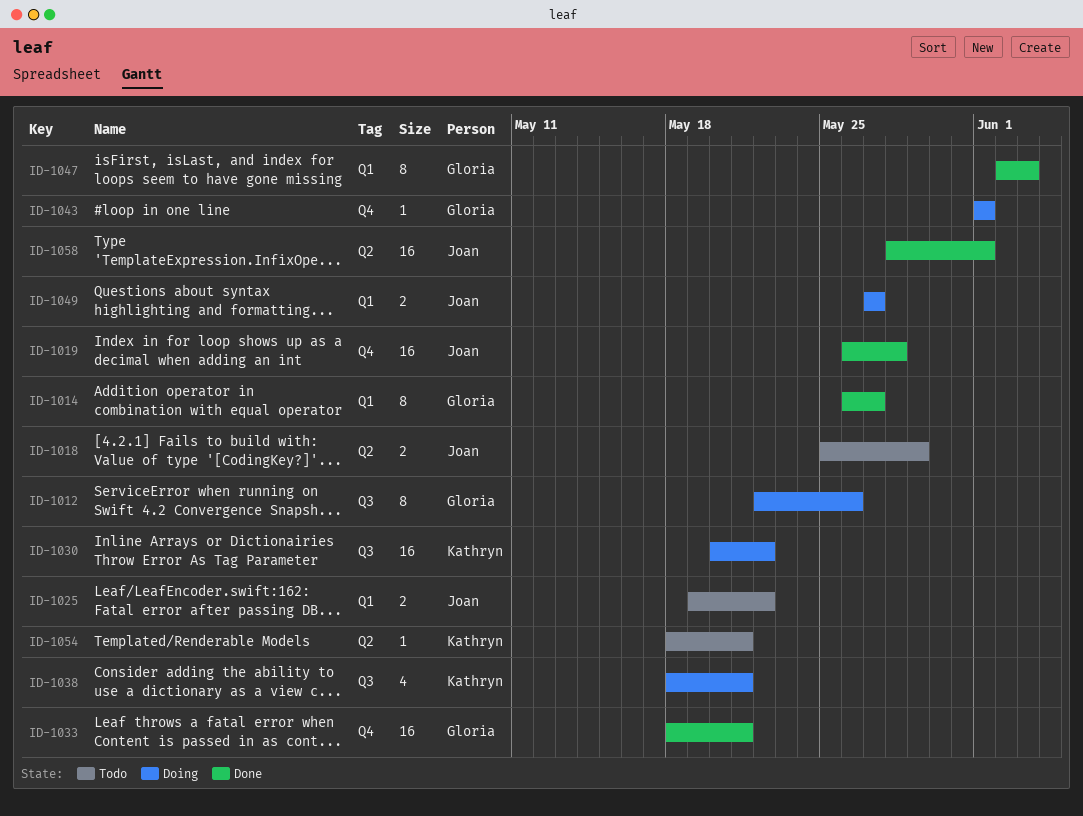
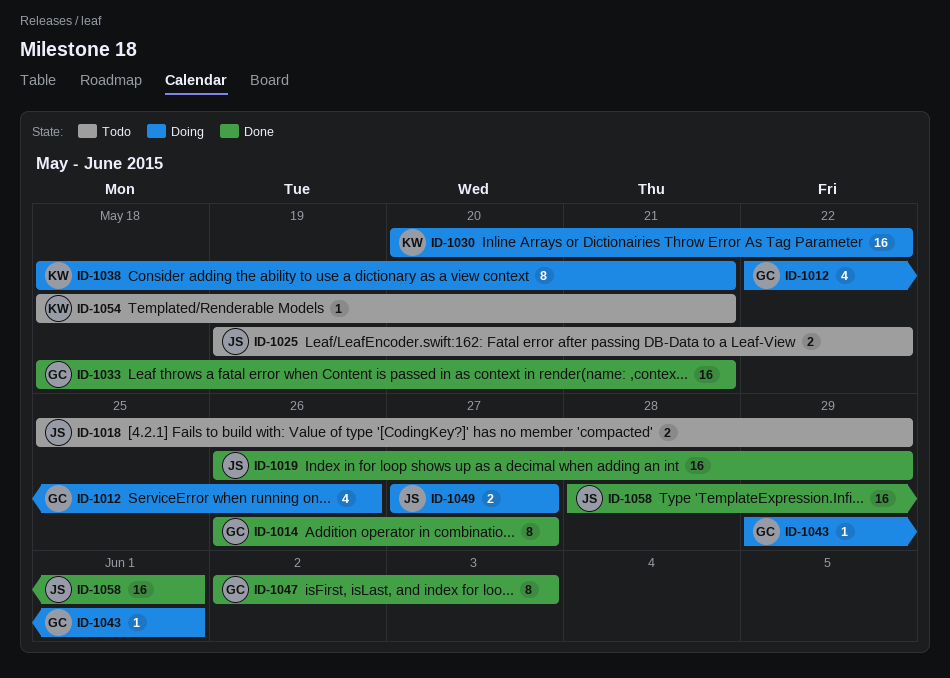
ID-1012, estimate: 8 -> 4
ID-1019, due: May 28 -> May 29
ID-1038, estimate: 4 -> 8
ID-1043, start: Jun 1 -> May 29

